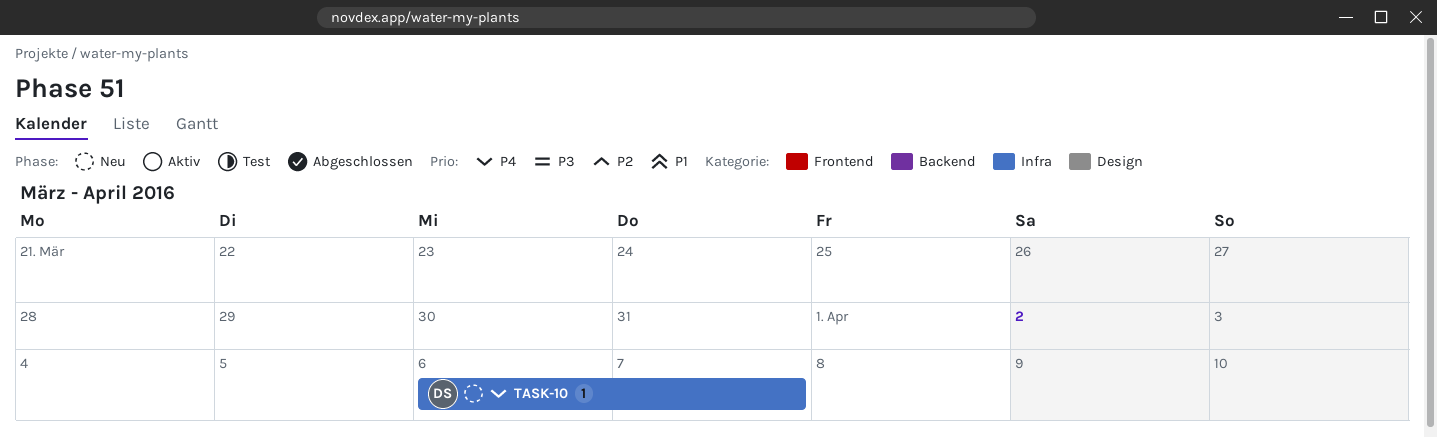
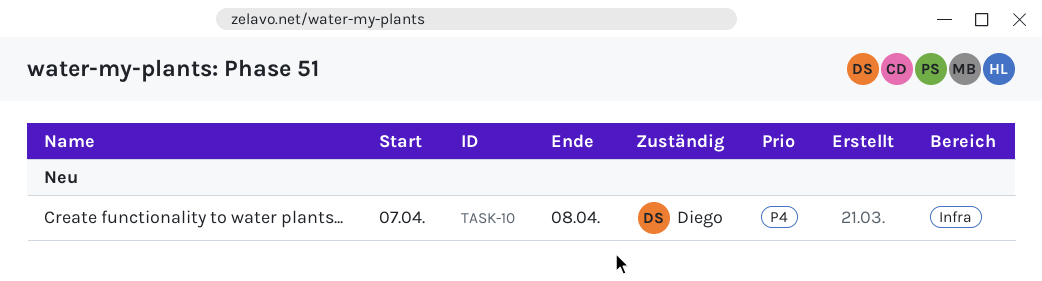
TASK-10, start: Apr 6 -> Apr 7
TASK-10, due: Apr 7 -> Apr 8

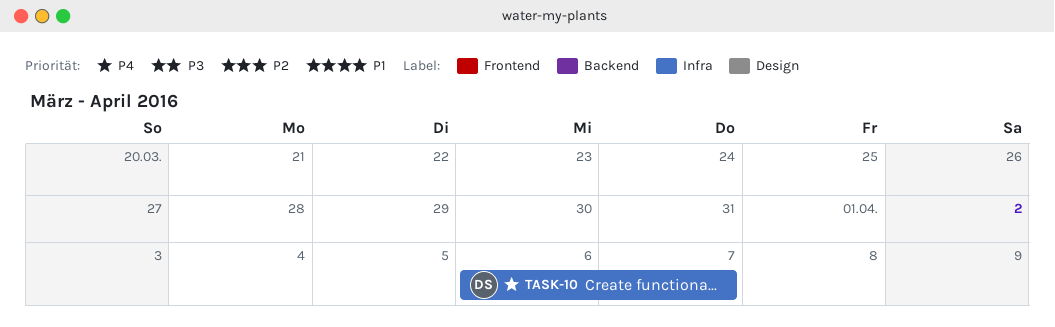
TASK-10, start: Apr 7 -> Apr 6
TASK-10, due: Apr 8 -> Apr 7

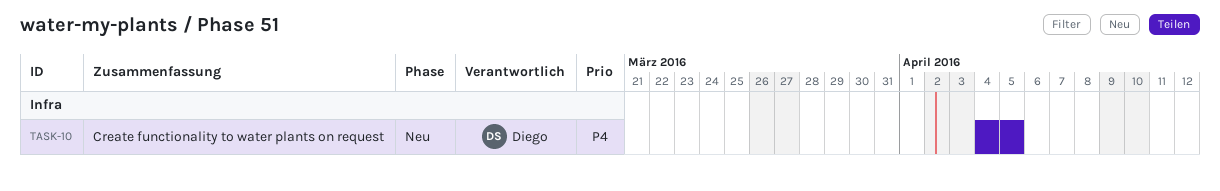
TASK-10, start: Apr 6 -> Apr 4
TASK-10, due: Apr 7 -> Apr 5

